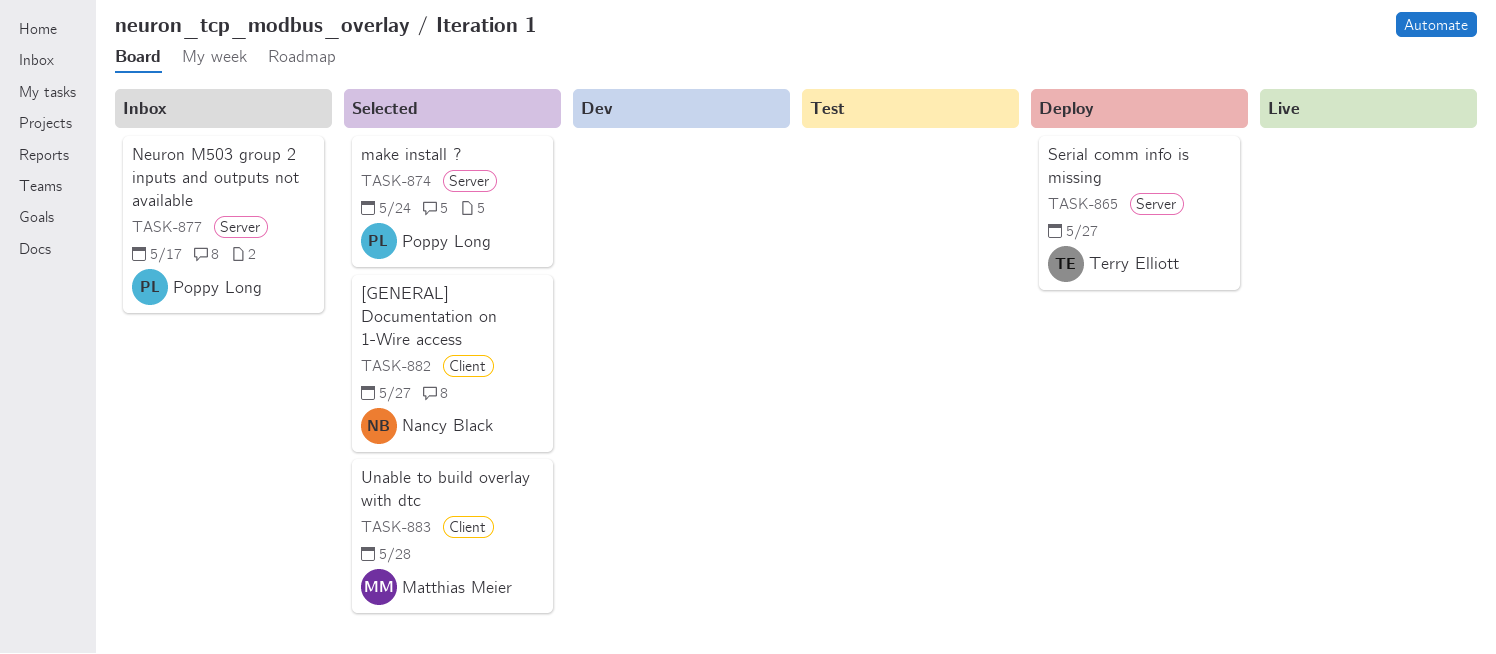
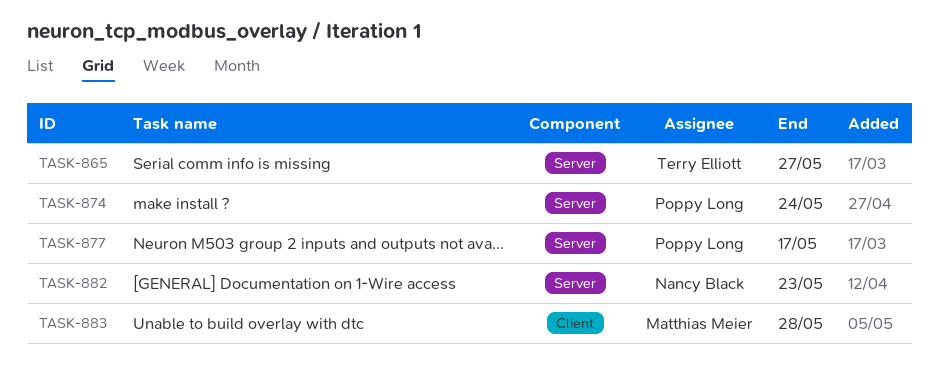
TASK-882, label: Client -> Server
TASK-882, due: May 27 -> May 23

